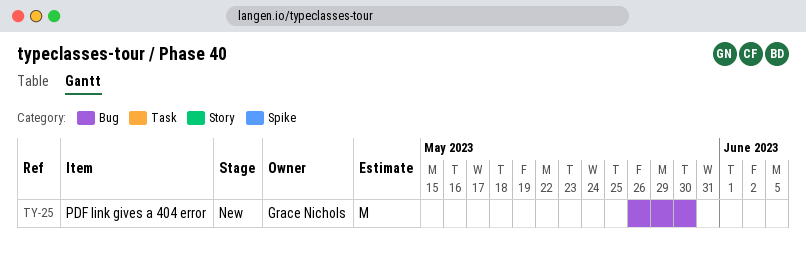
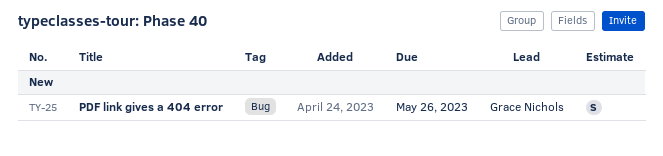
TY-25, estimate: M -> S
TY-25, due: May 30 -> May 26

